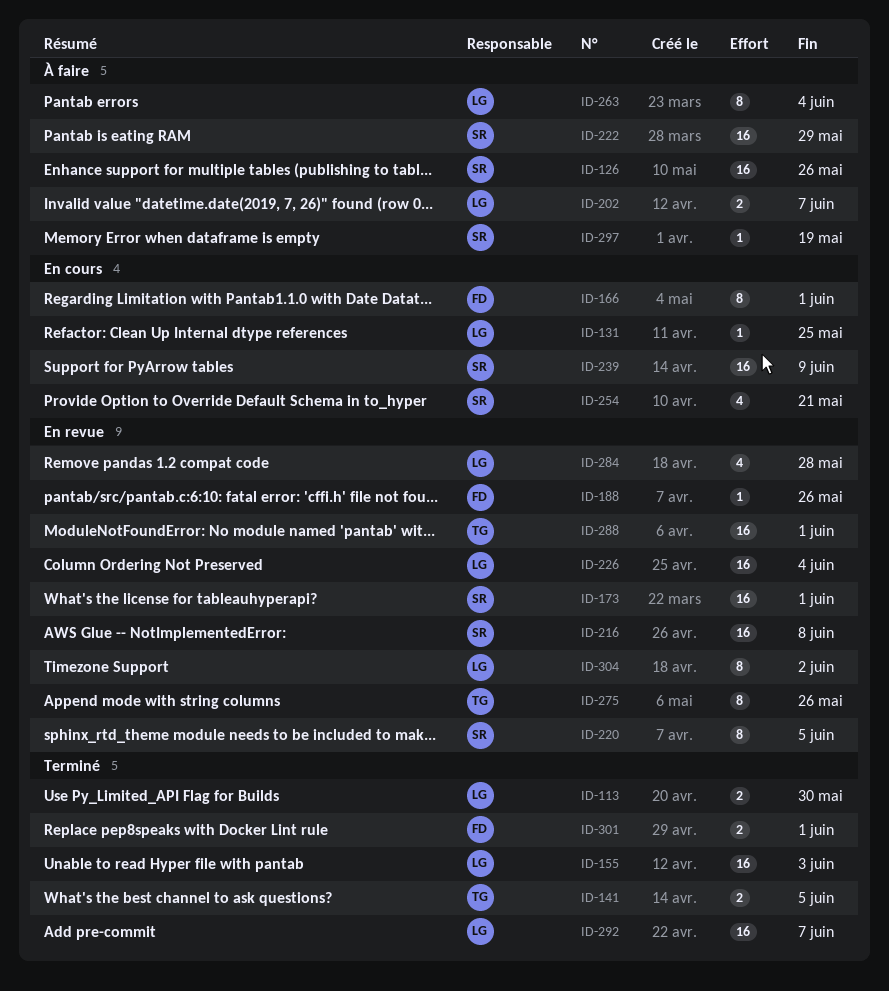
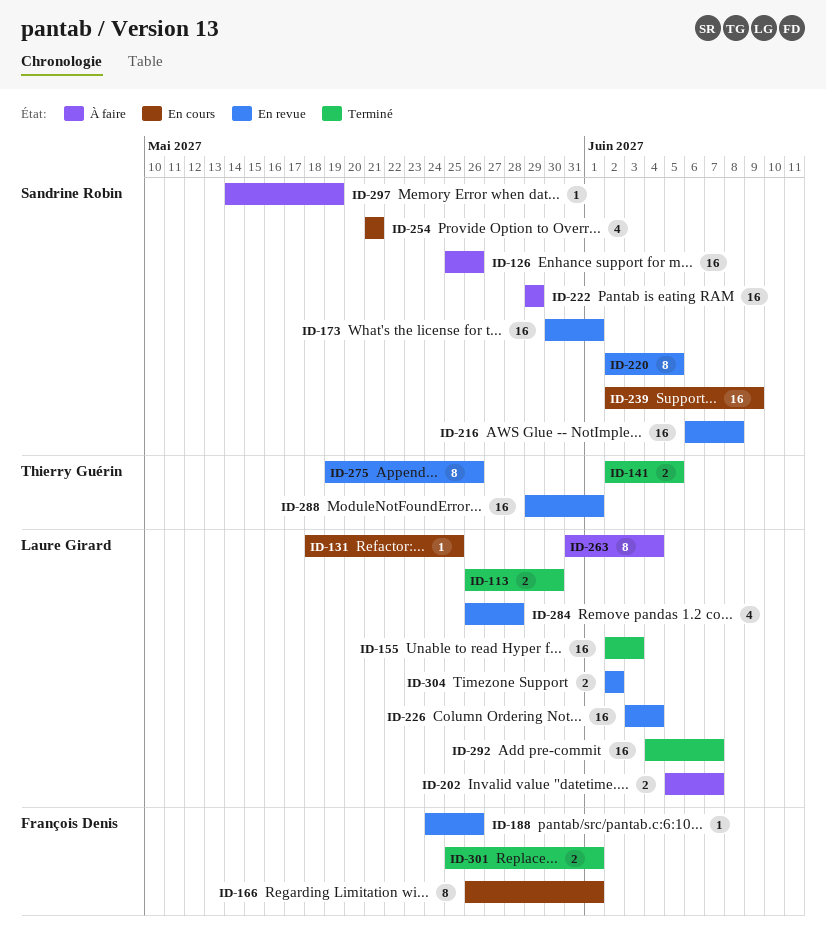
ID-304, estimate: 8 -> 2

